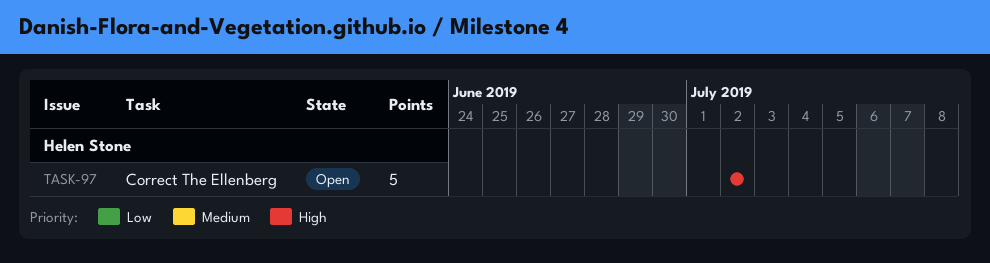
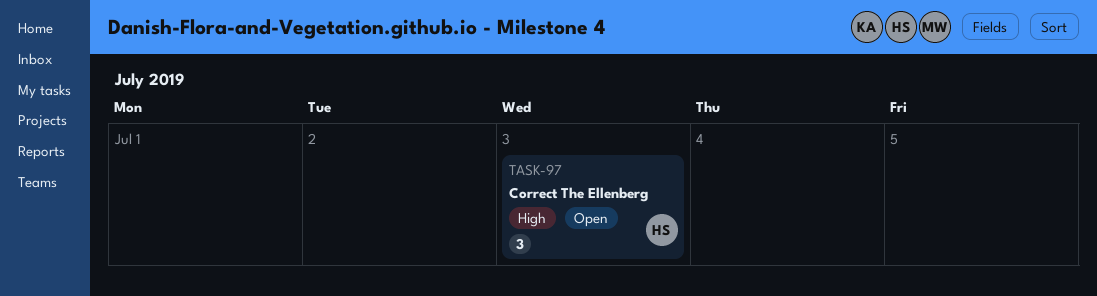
TASK-97, estimate: 5 -> 3
TASK-97, due: Jul 2 -> Jul 3

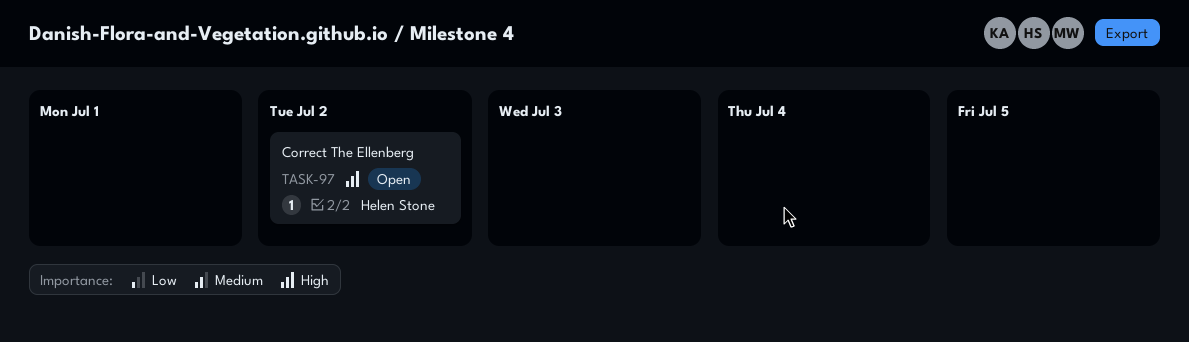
TASK-97, estimate: 3 -> 1
TASK-97, due: Jul 3 -> Jul 2

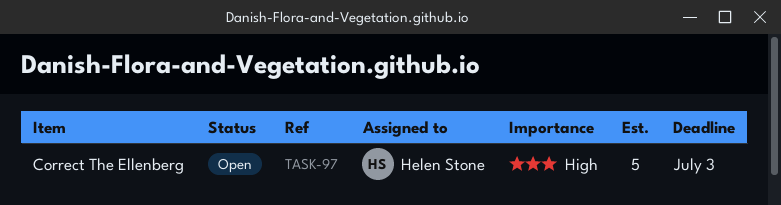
TASK-97, estimate: 1 -> 5
TASK-97, due: Jul 2 -> Jul 3

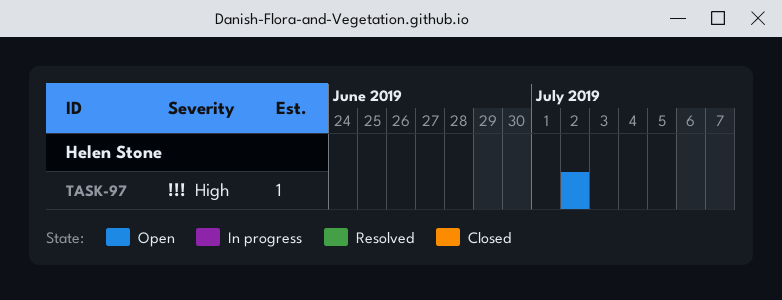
TASK-97, estimate: 5 -> 1
TASK-97, due: Jul 3 -> Jul 2

